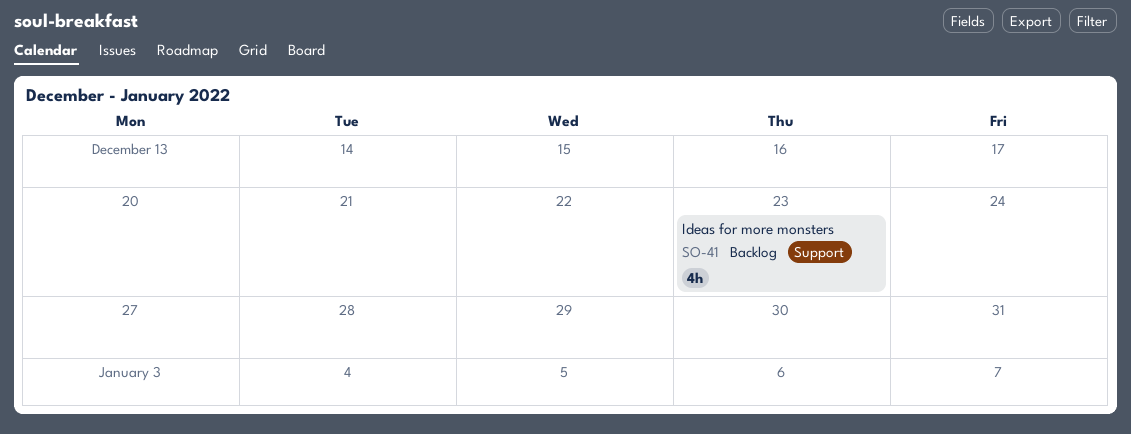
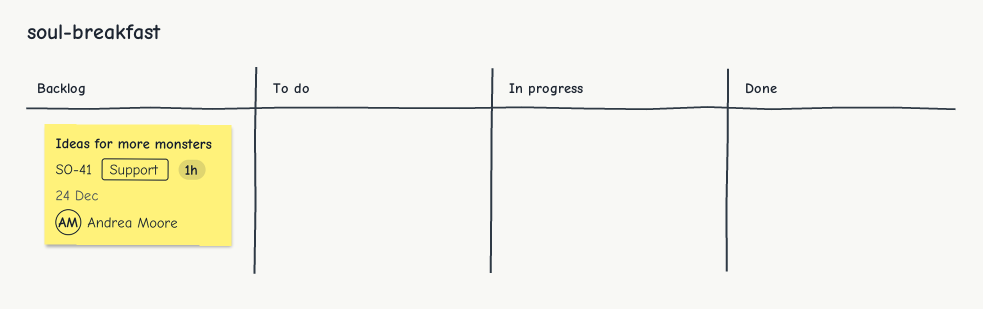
SO-41, estimate: 4h -> 1h
SO-41, due: Dec 23 -> Dec 24

